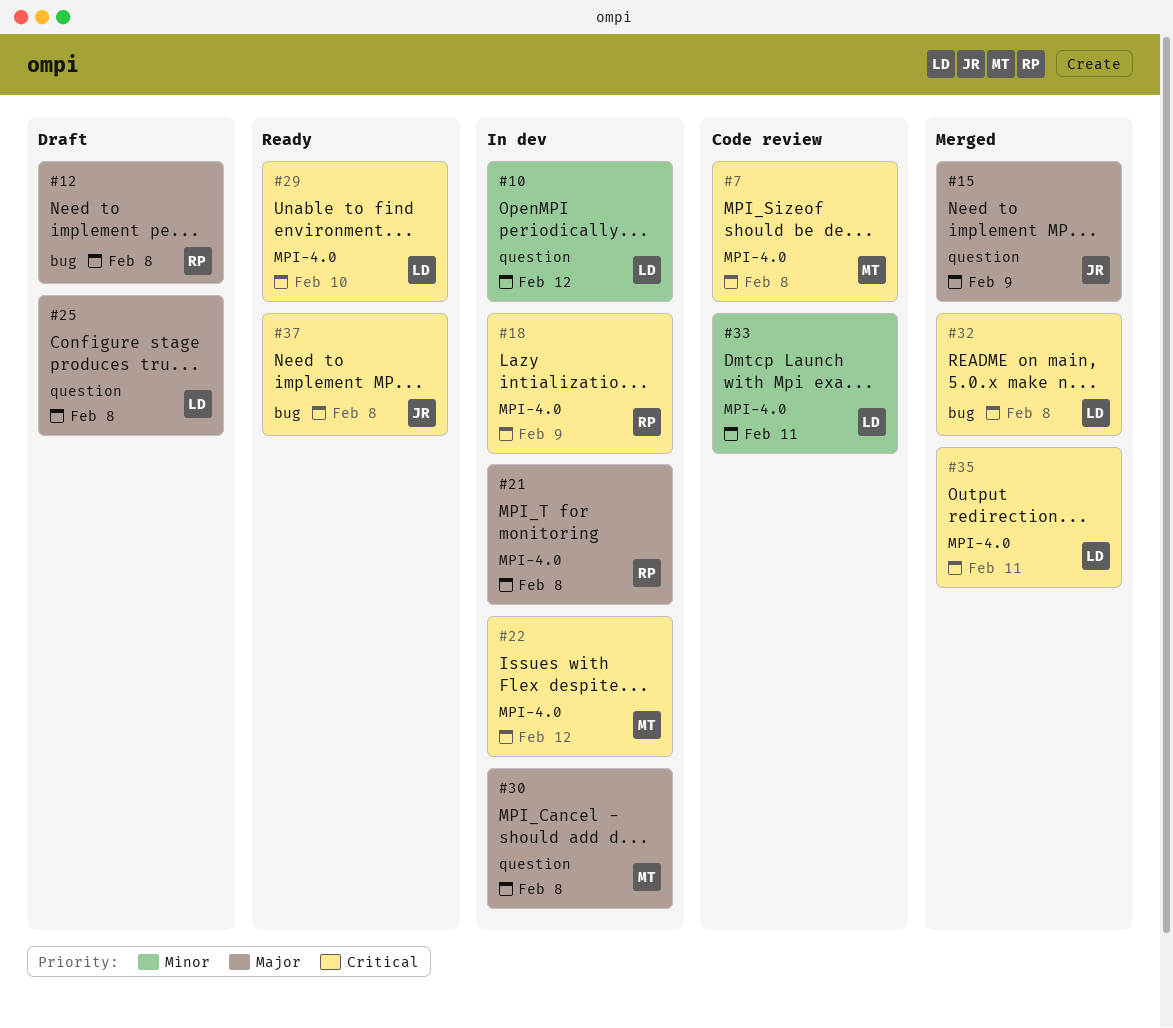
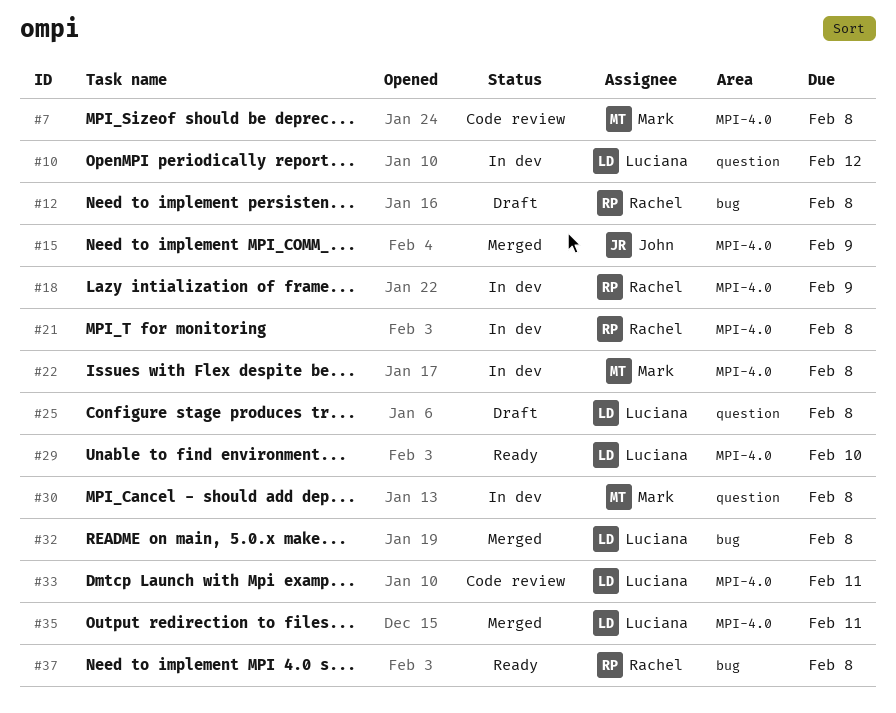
#15, label: question -> MPI-4.0
#22, due: Feb 12 -> Feb 8
#37, owner: John -> Rachel

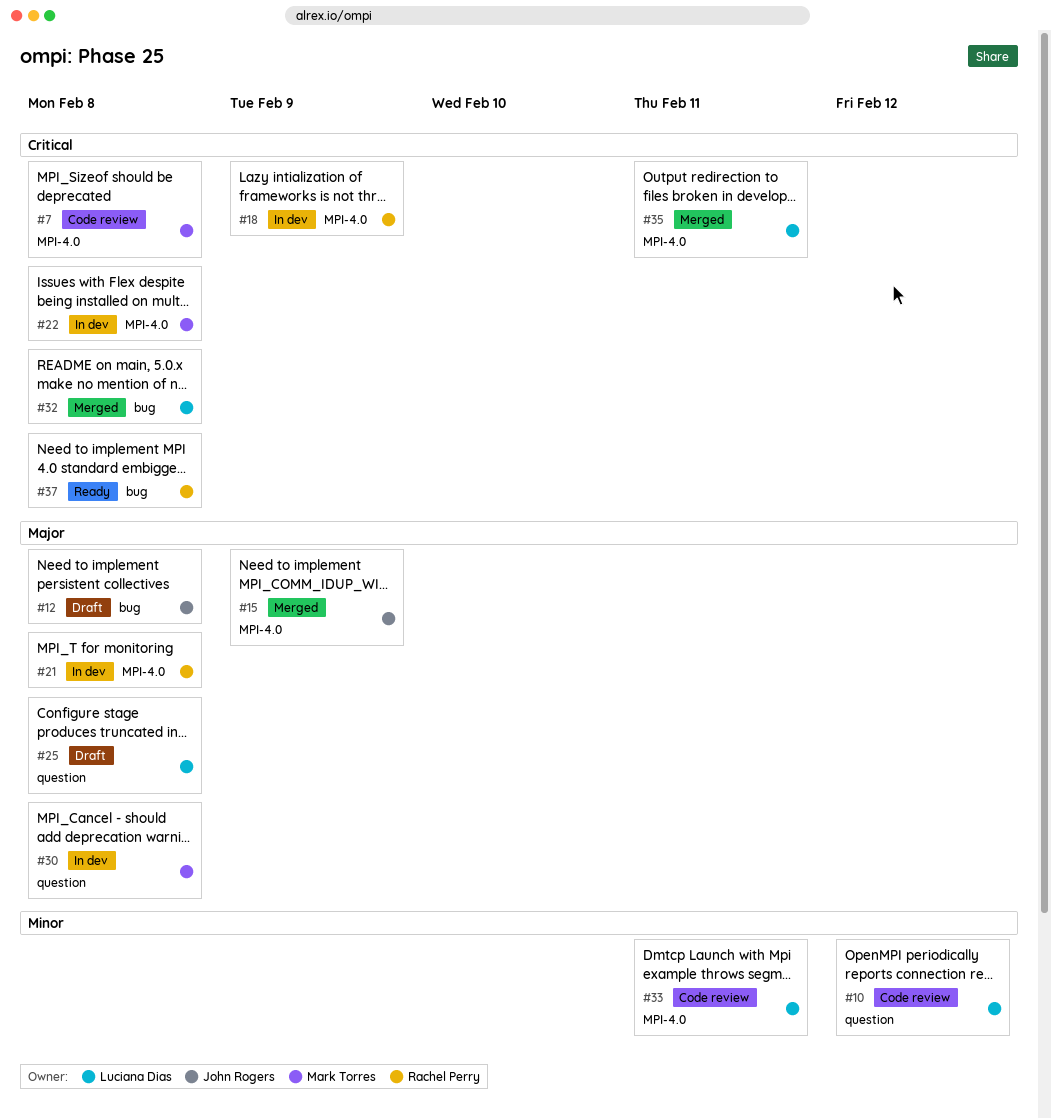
#10, status: In dev -> Code review
#12, owner: Rachel Perry -> John Rogers
#29: present -> none

